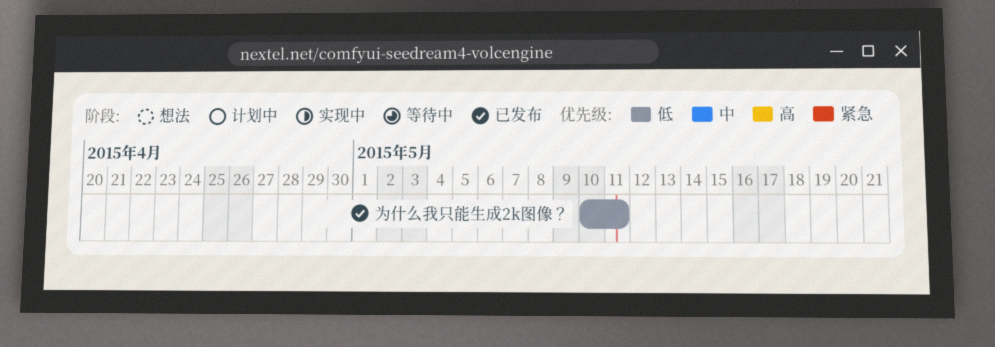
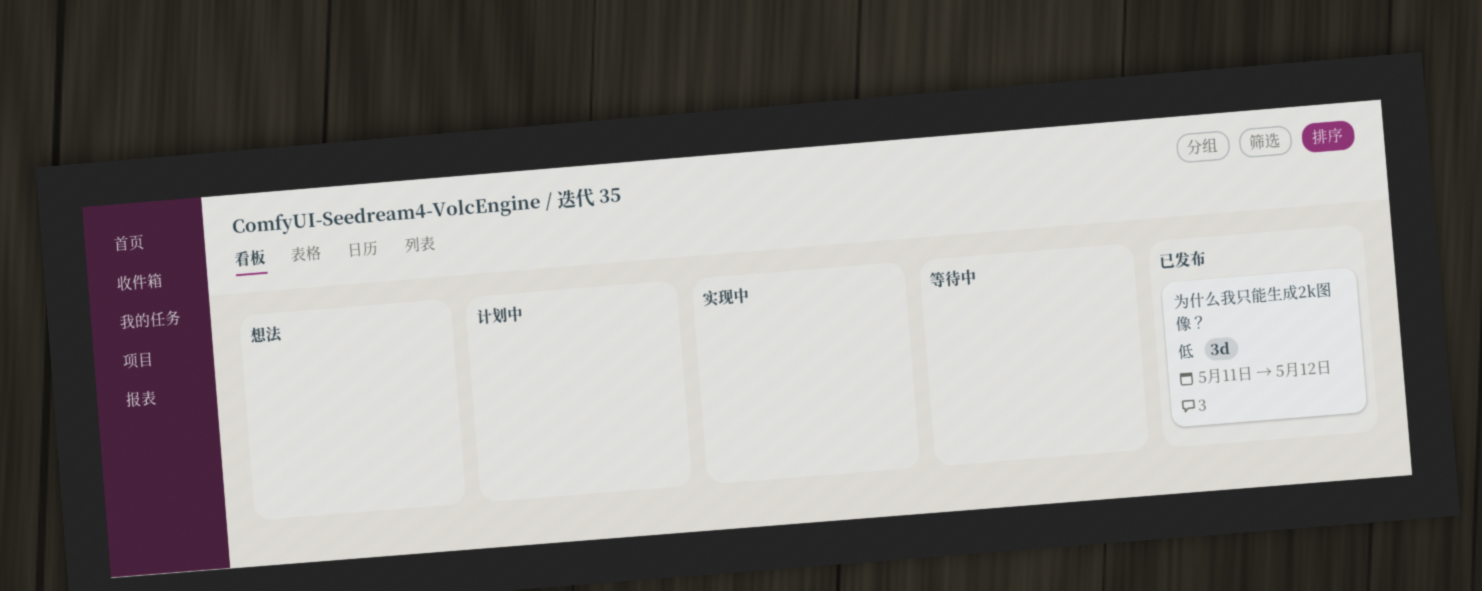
为什么我只能生成2k图像？, start: May 10 -> May 11
为什么我只能生成2k图像？, due: May 11 -> May 12

